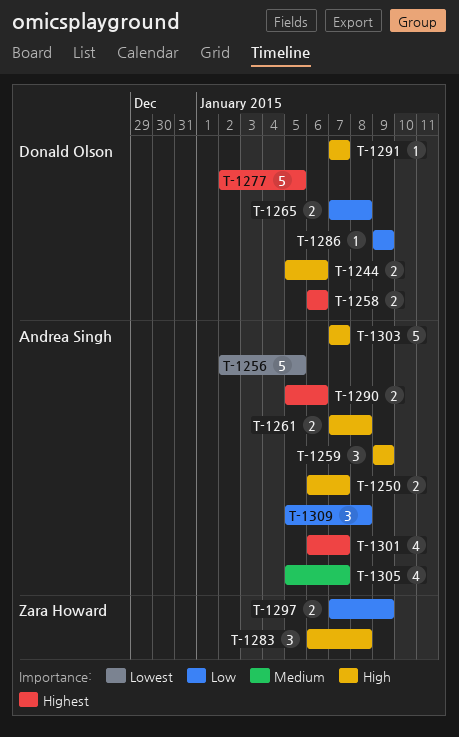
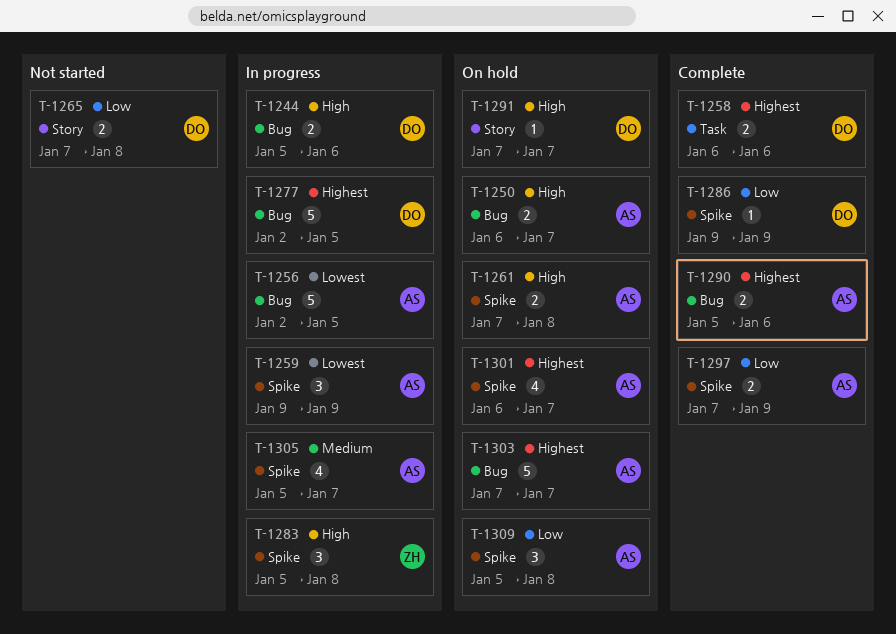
T-1259, priority: High -> Lowest
T-1283, start: Jan 6 -> Jan 5
T-1297, owner: Zara Howard -> Andrea Singh
T-1303, priority: High -> Highest

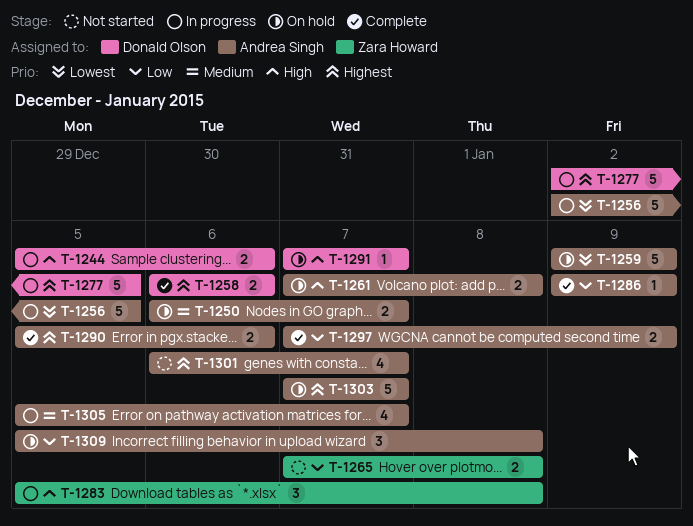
T-1250, priority: High -> Medium
T-1259, status: In progress -> On hold
T-1259, estimate: 3 -> 5
T-1265, owner: Donald Olson -> Zara Howard
T-1286, owner: Donald Olson -> Andrea Singh
T-1301, status: On hold -> Not started

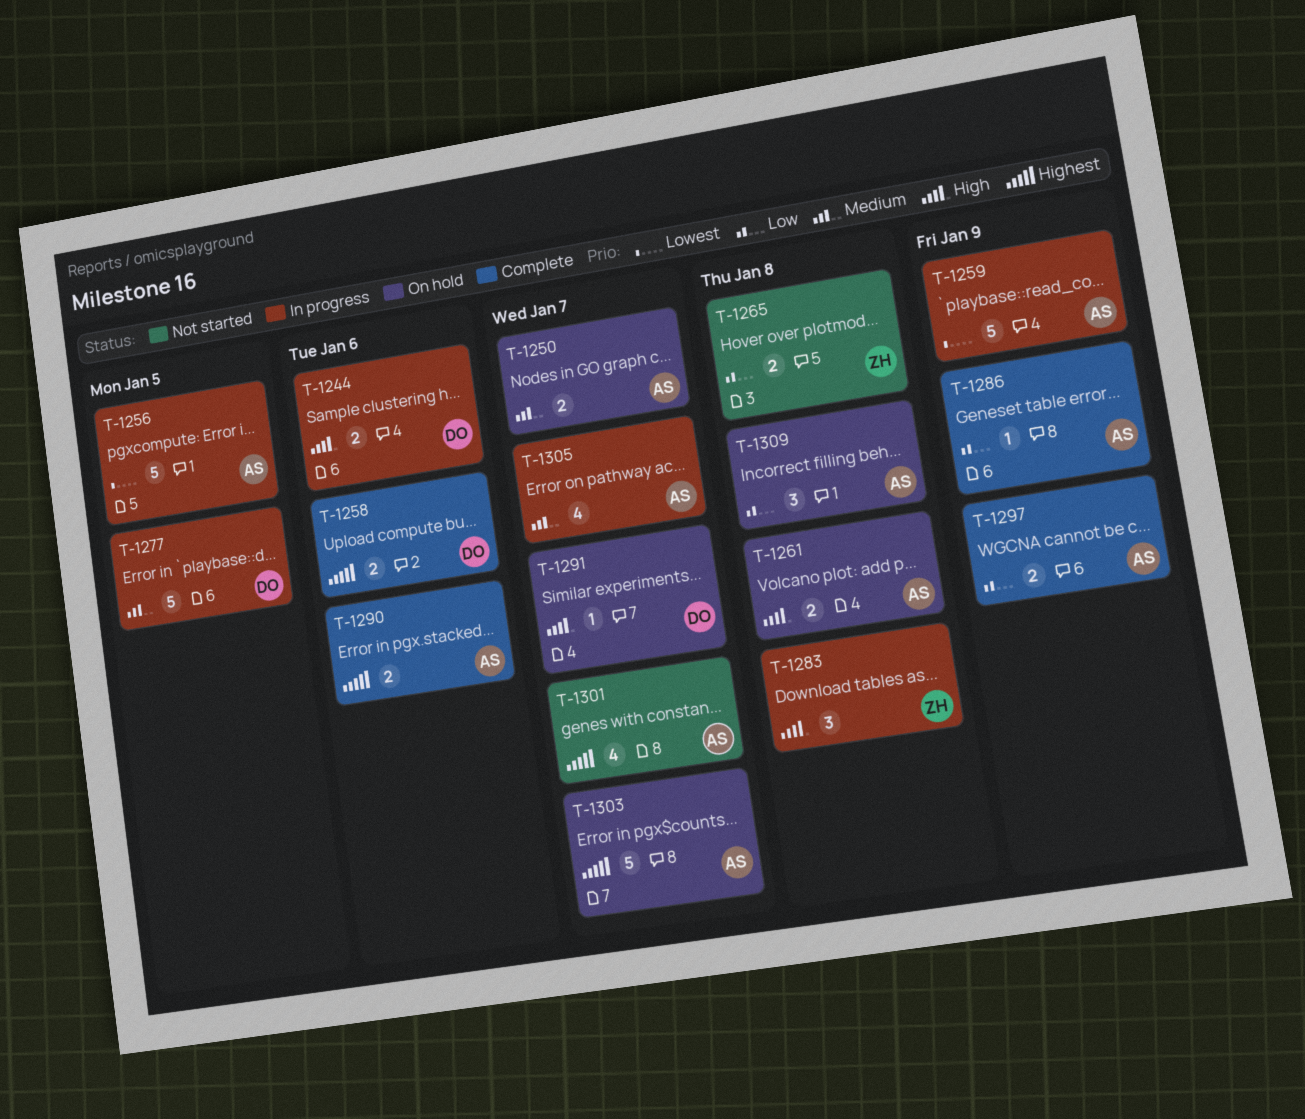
T-1259, status: On hold -> In progress
T-1277, priority: Highest -> Medium

